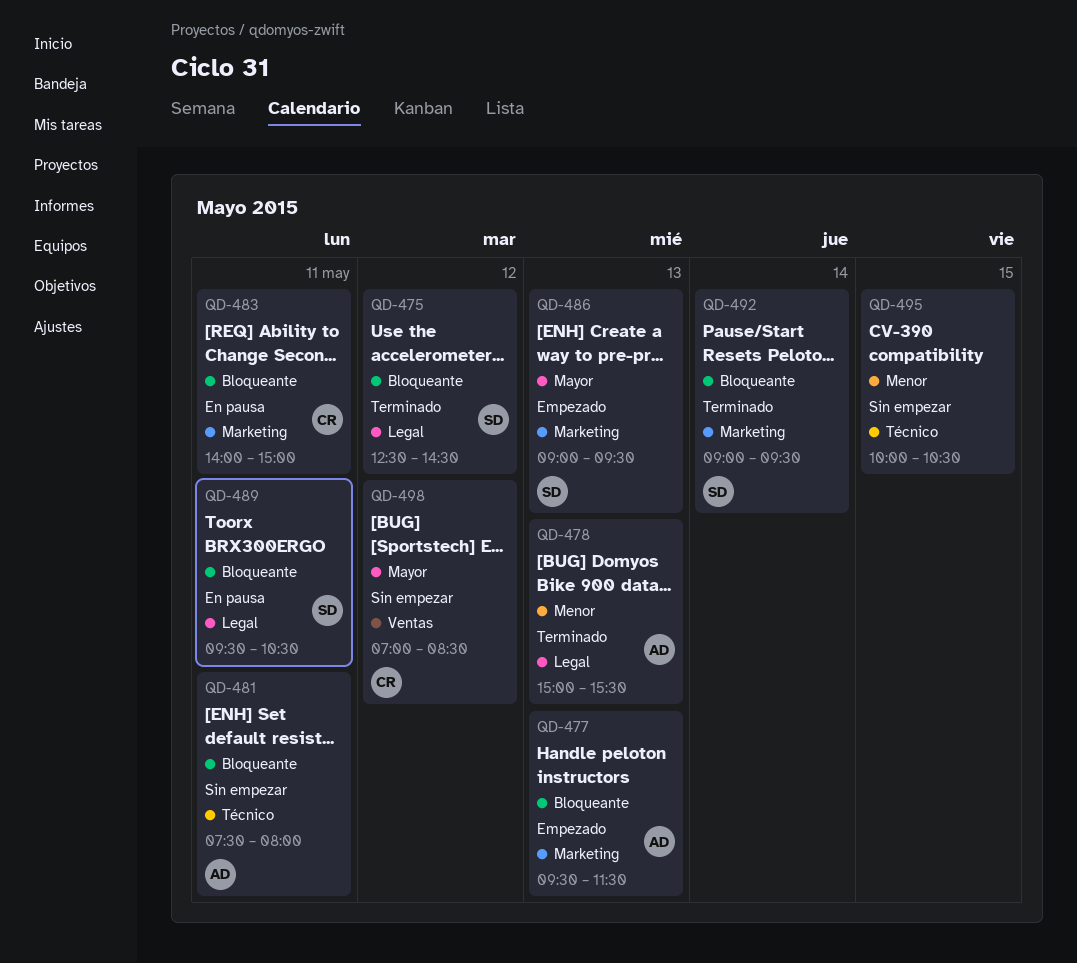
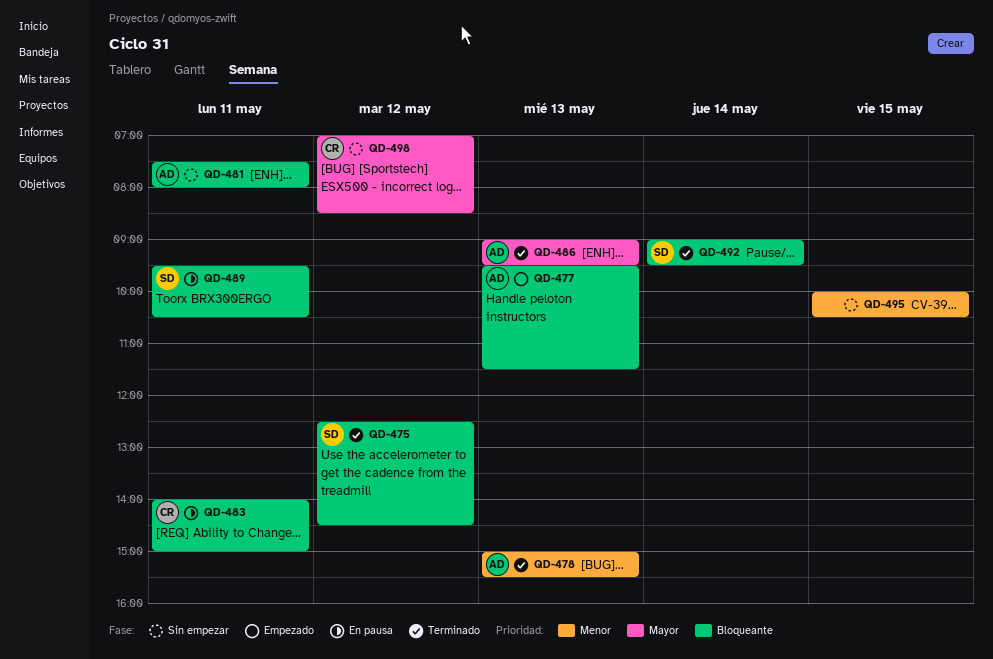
QD-486, status: Empezado -> Terminado
QD-486, owner: SD -> AD

